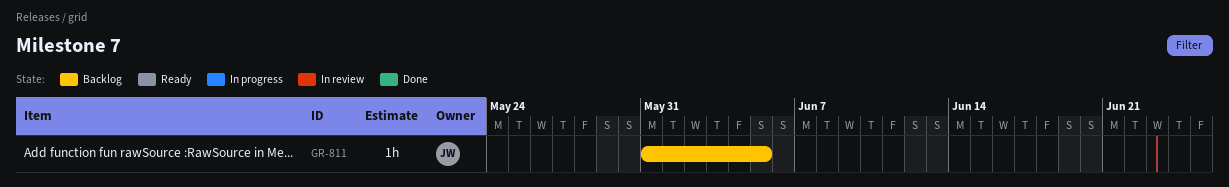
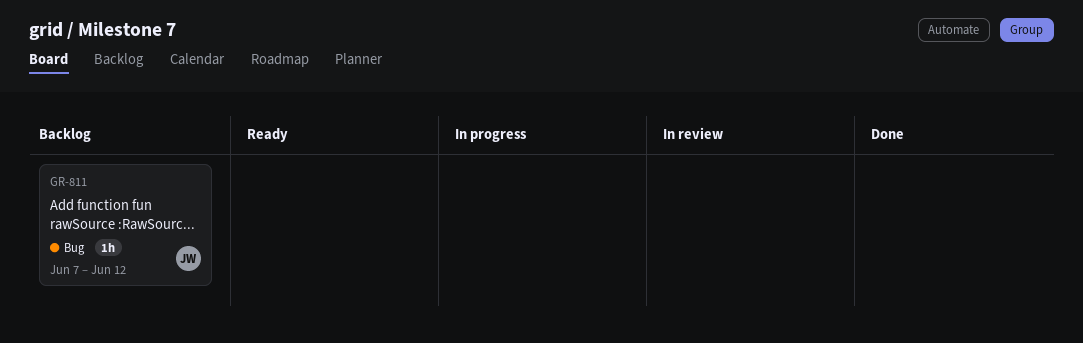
GR-811, start: May 31 -> Jun 7
GR-811, due: Jun 5 -> Jun 12

